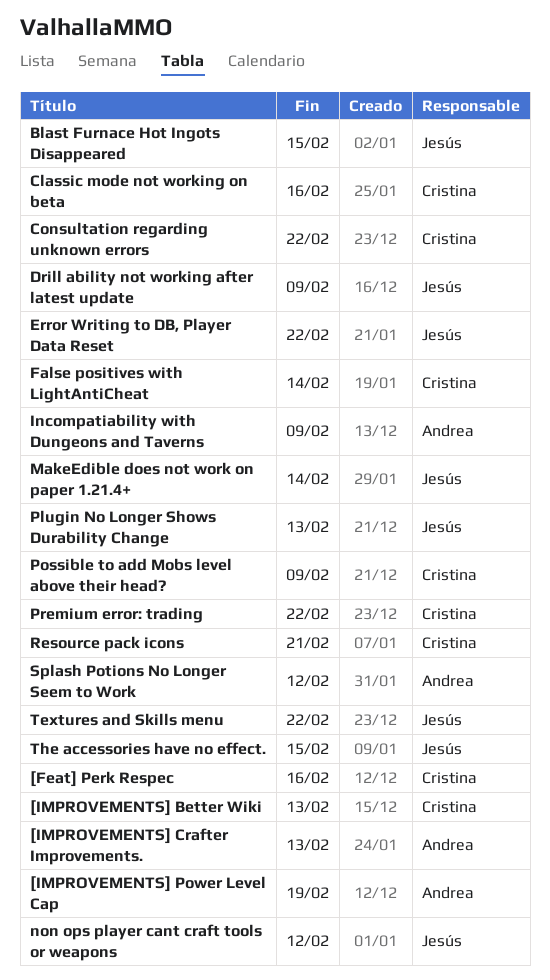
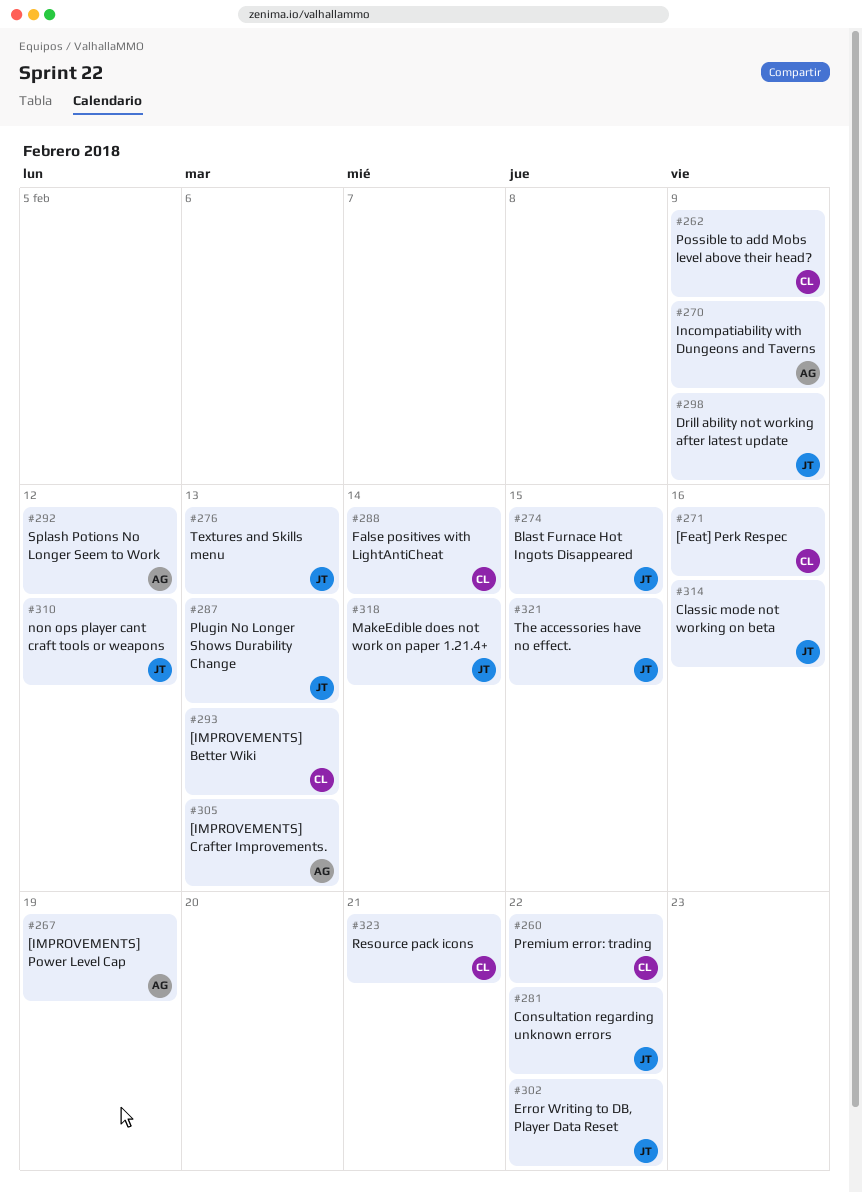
Classic mode not working on beta, owner: Cristina -> Jesús
Consultation regarding unknown errors, owner: Cristina -> Jesús
Textures and Skills menu, due: Feb 22 -> Feb 13

